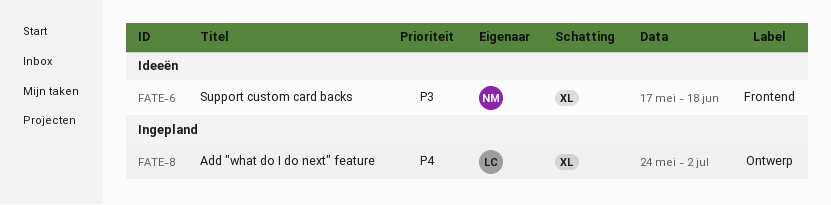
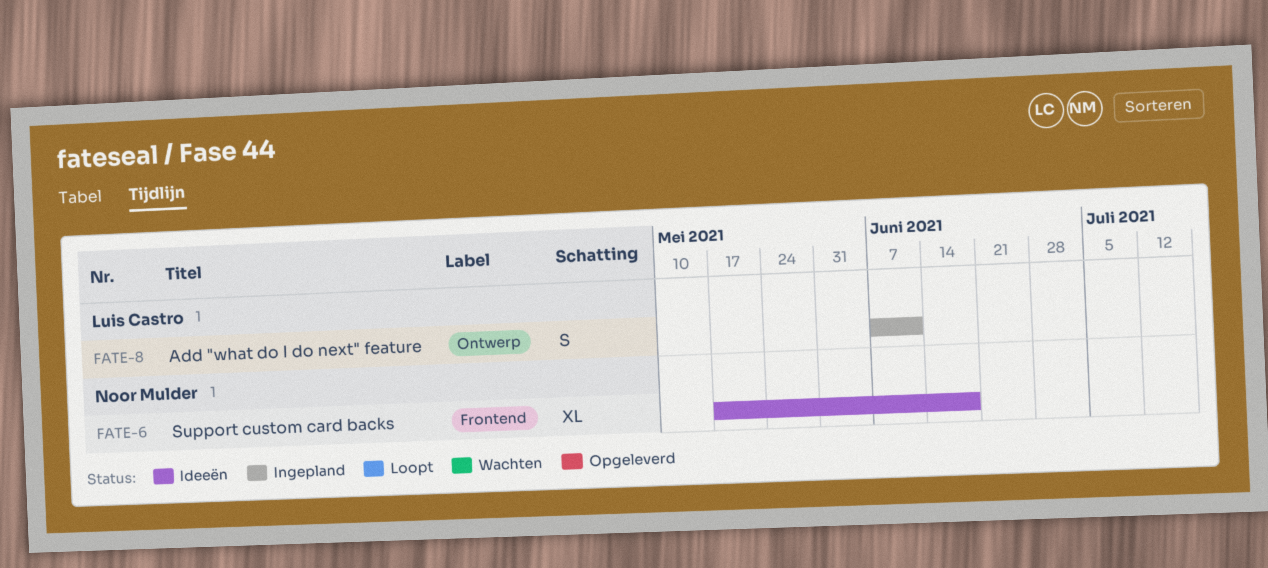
FATE-8, estimate: XL -> S
FATE-8, start: May 24 -> Jun 7
FATE-8, due: Jul 2 -> Jun 11

